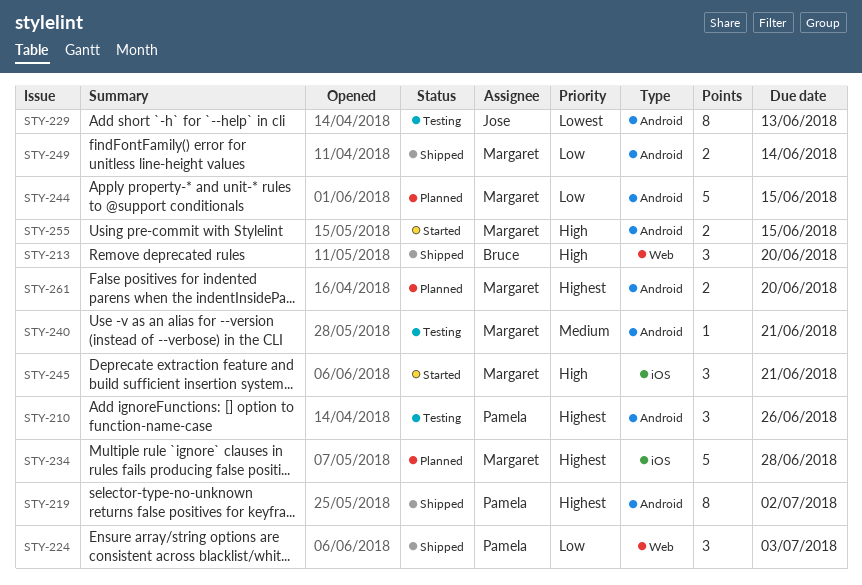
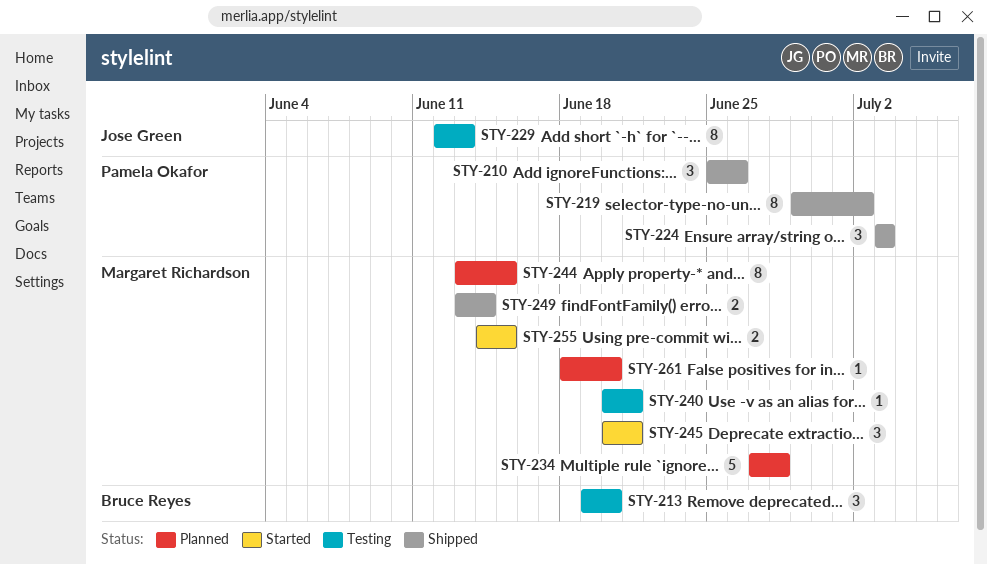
STY-210, status: Testing -> Shipped
STY-213, status: Shipped -> Testing
STY-244, estimate: 5 -> 8
STY-261, estimate: 2 -> 1

